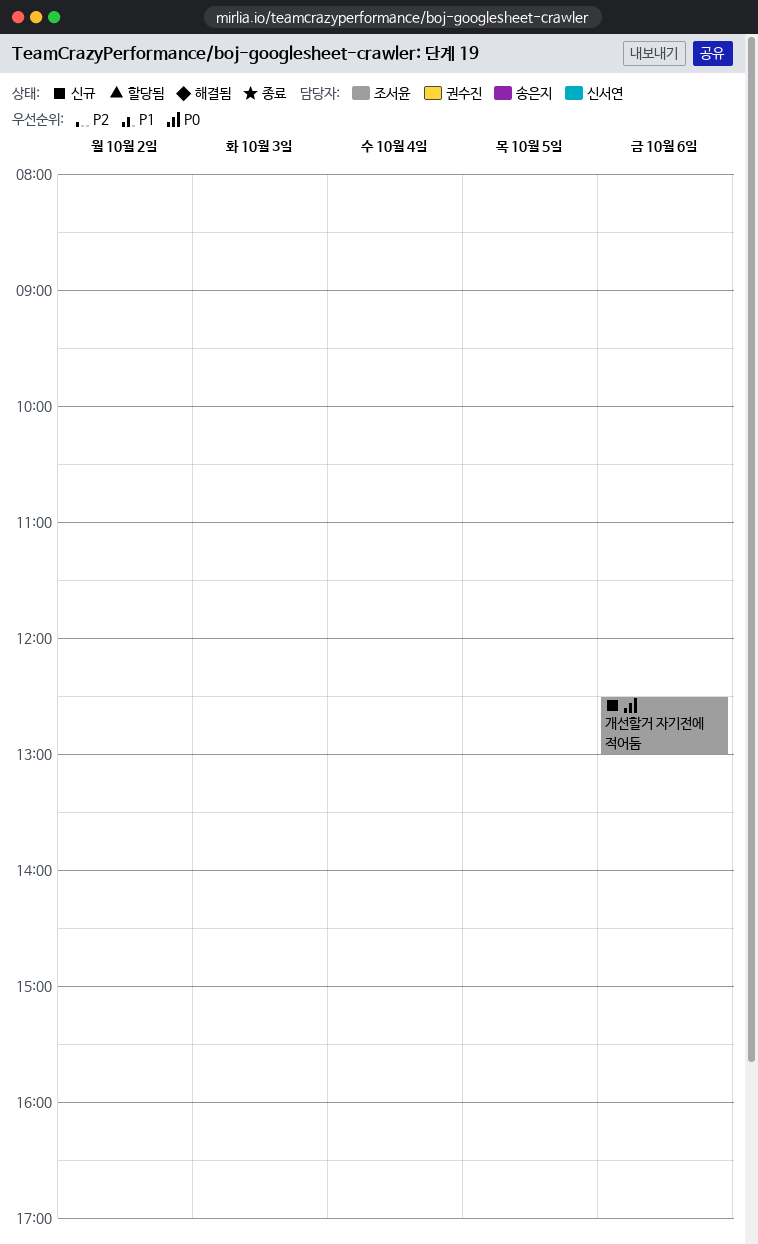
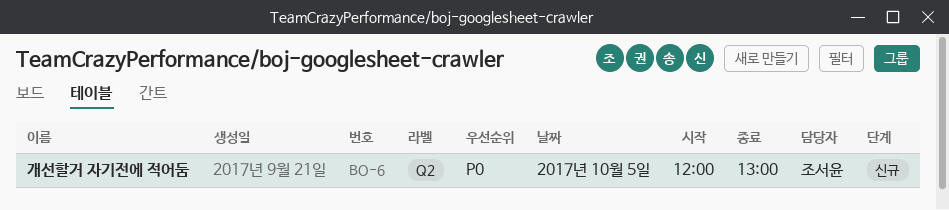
개선할거 자기전에 적어둠, day: Oct 6 -> Oct 5
개선할거 자기전에 적어둠, begins: 12:30 -> 12:00

